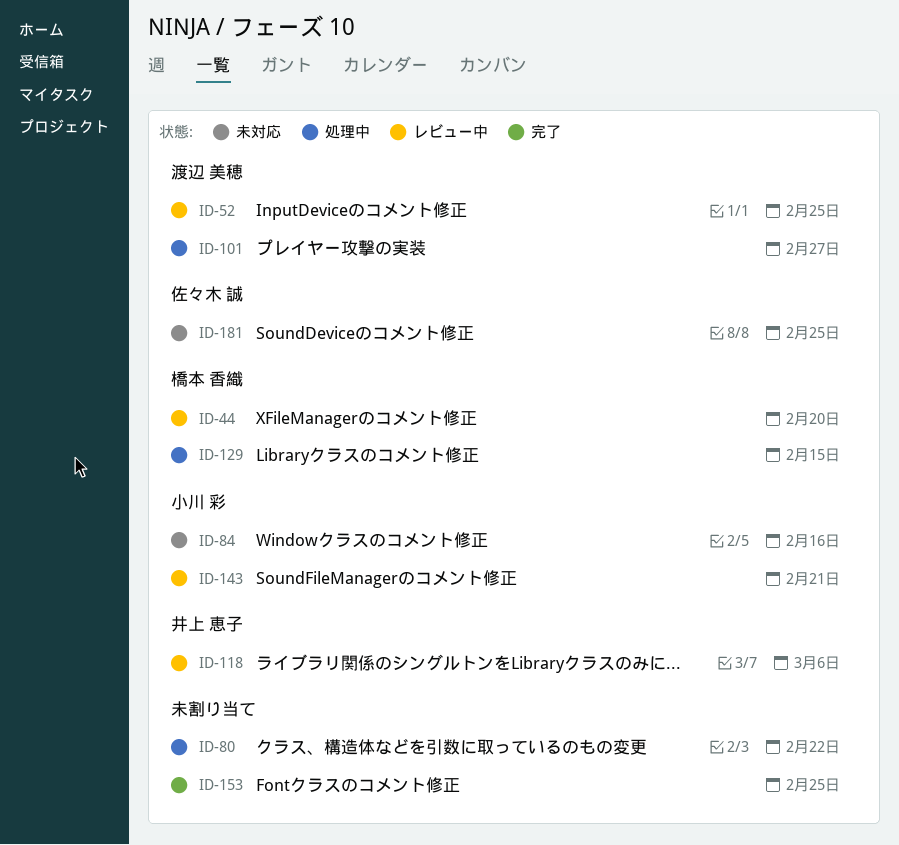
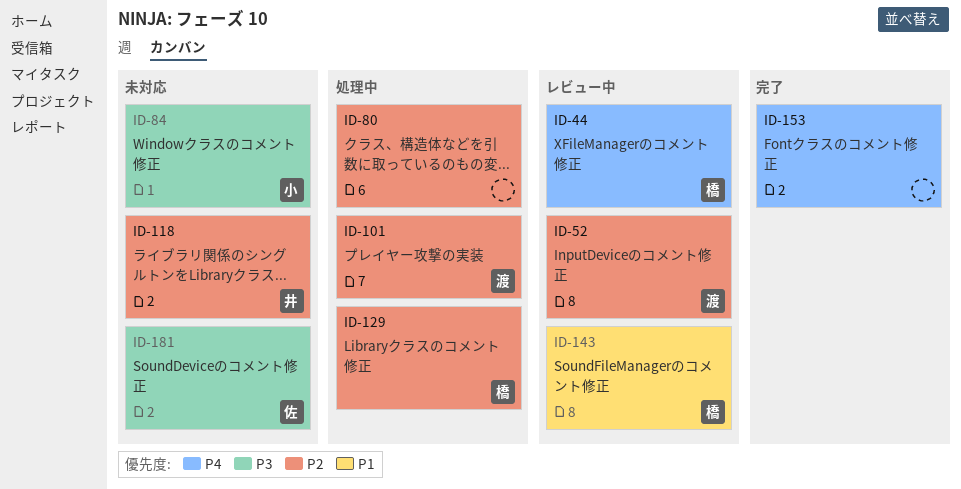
ID-118, status: レビュー中 -> 未対応
ID-143, owner: 小川 彩 -> 橋本 香織

